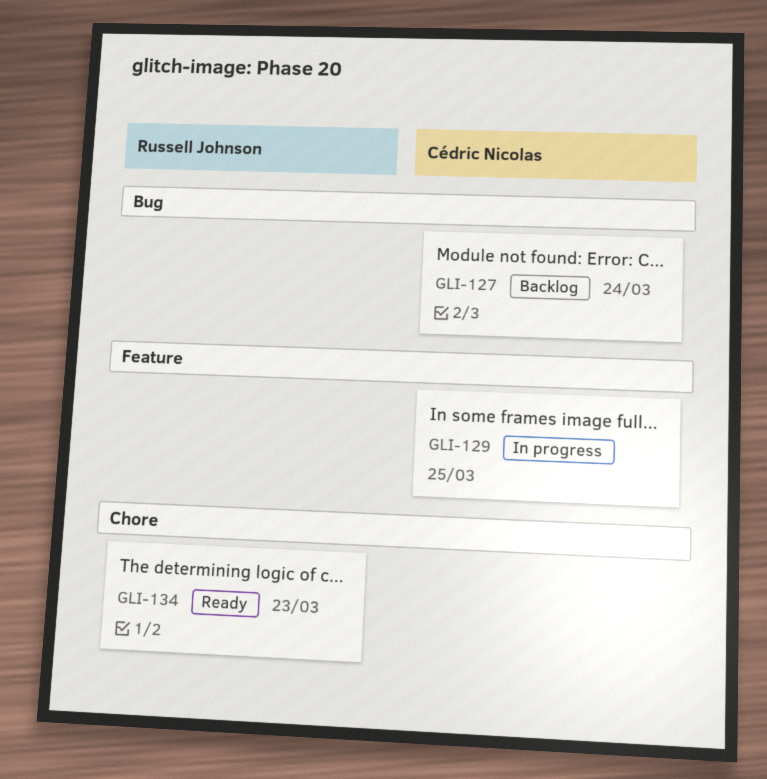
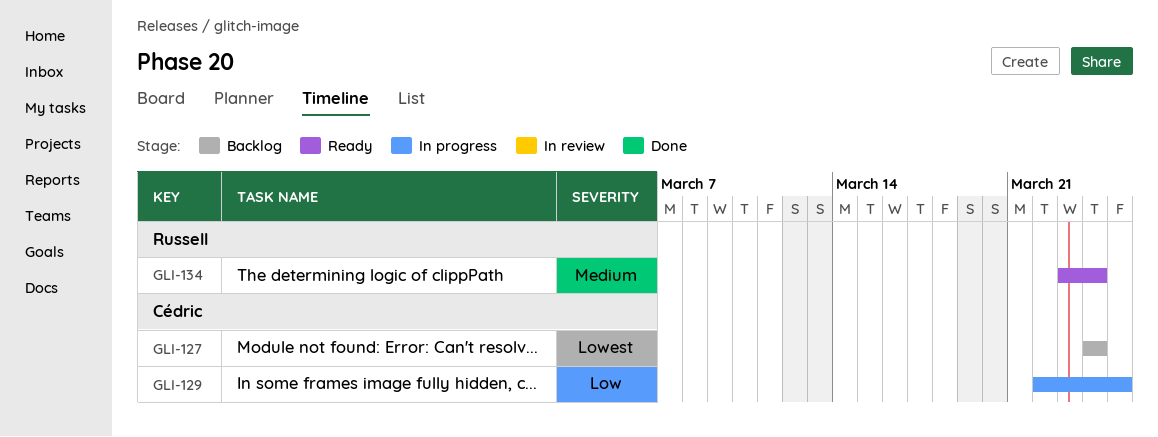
GLI-134, due: Mar 23 -> Mar 24

